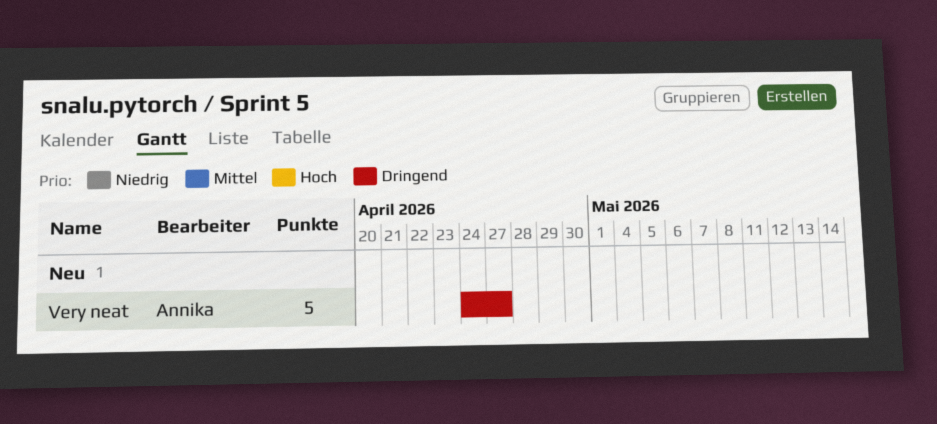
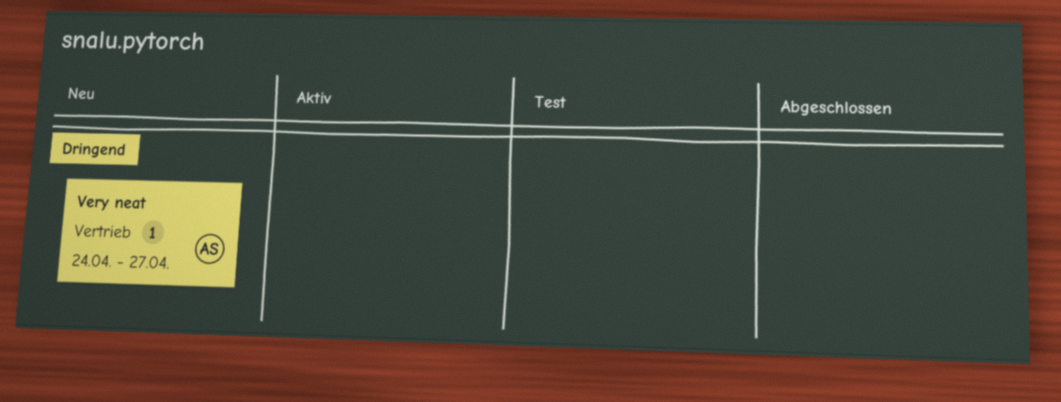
Very neat, estimate: 5 -> 1

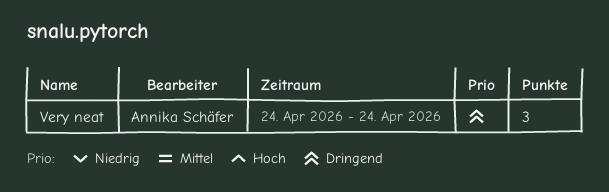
Very neat, estimate: 1 -> 3
Very neat, due: Apr 27 -> Apr 24

